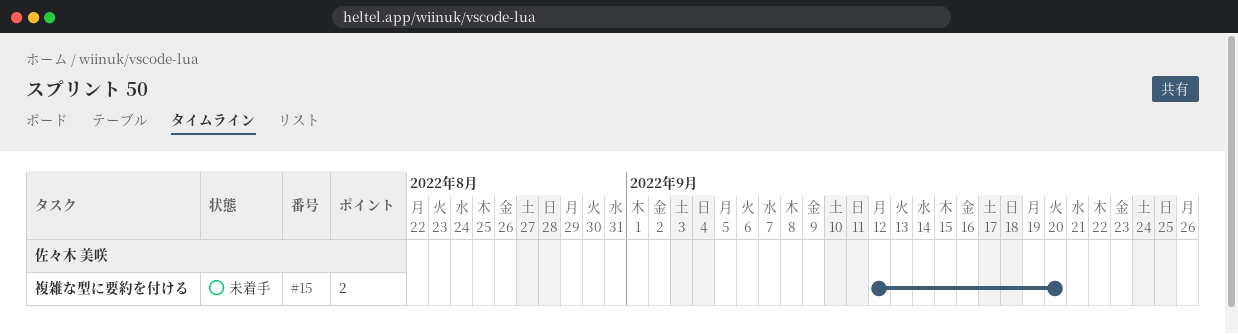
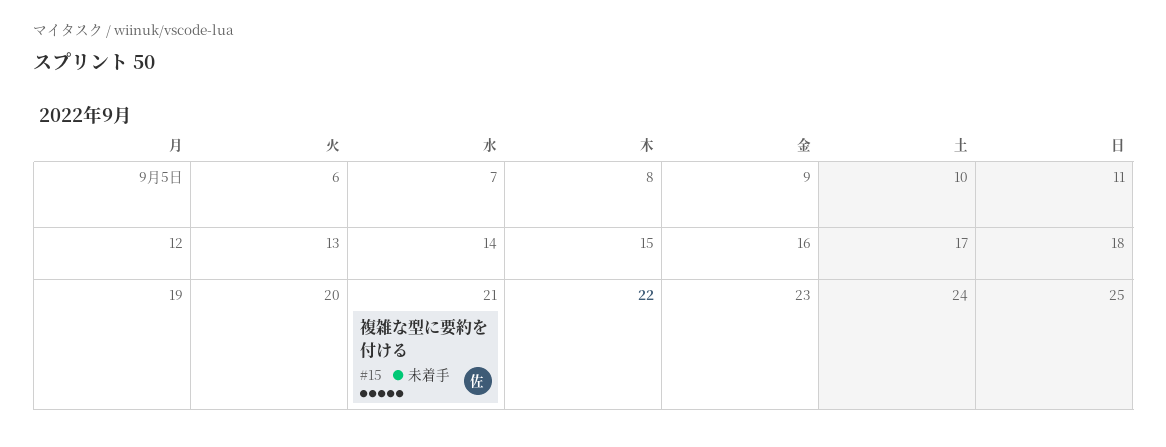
#15, estimate: 2 -> 5
#15, due: Sep 20 -> Sep 21

